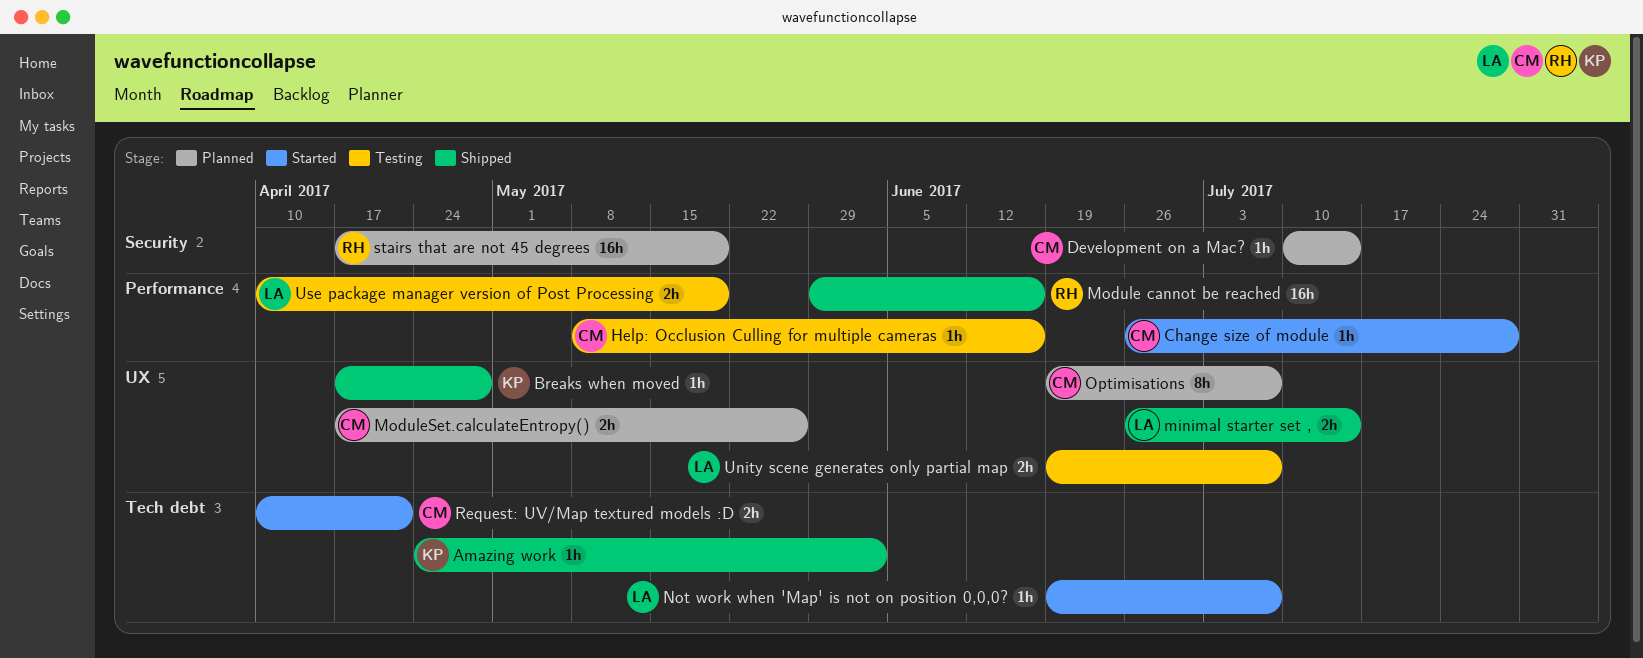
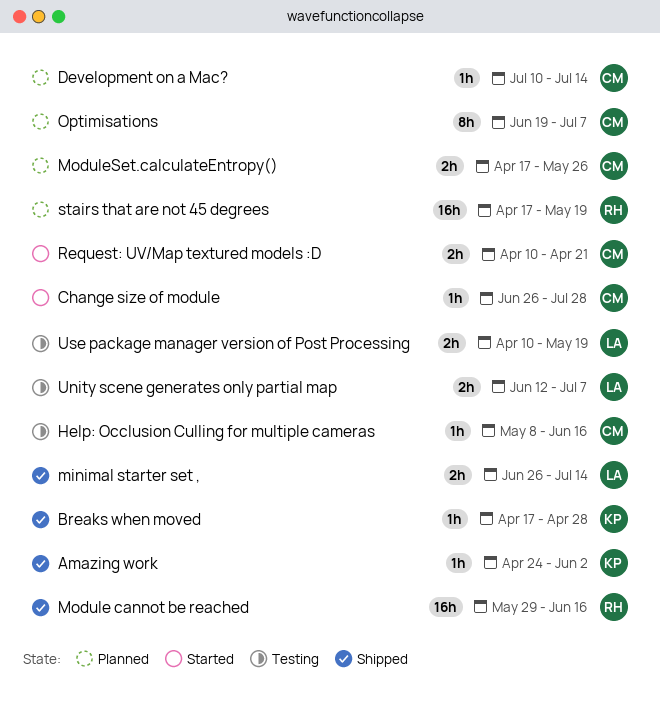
Not work when 'Map' is not on position 0,0,0?: present -> none
Unity scene generates only partial map, start: Jun 19 -> Jun 12

